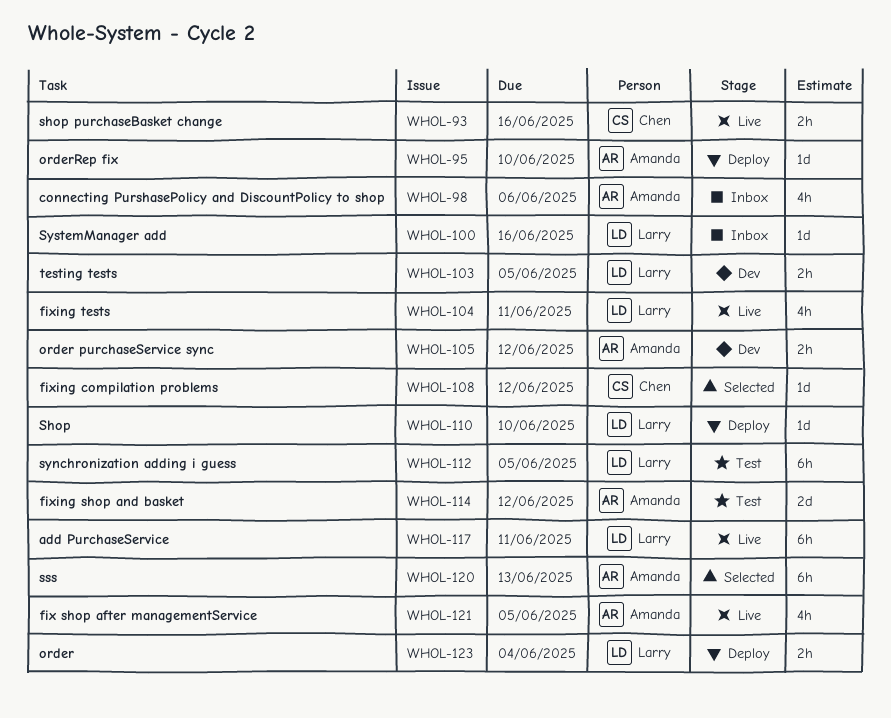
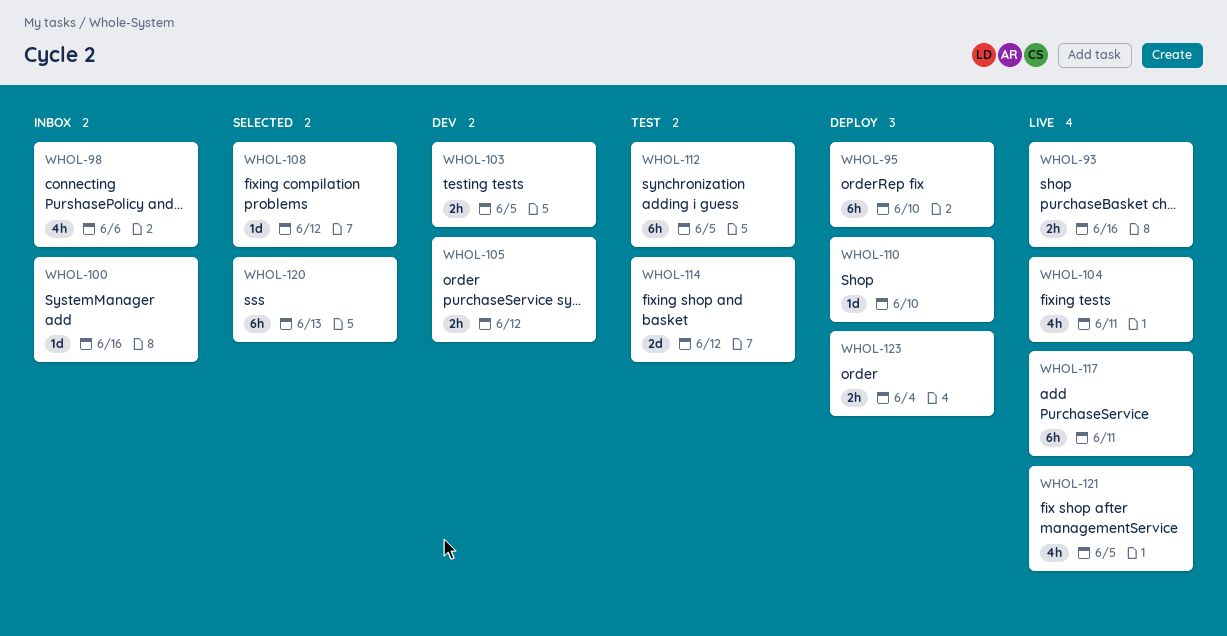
WHOL-95, estimate: 1d -> 6h

